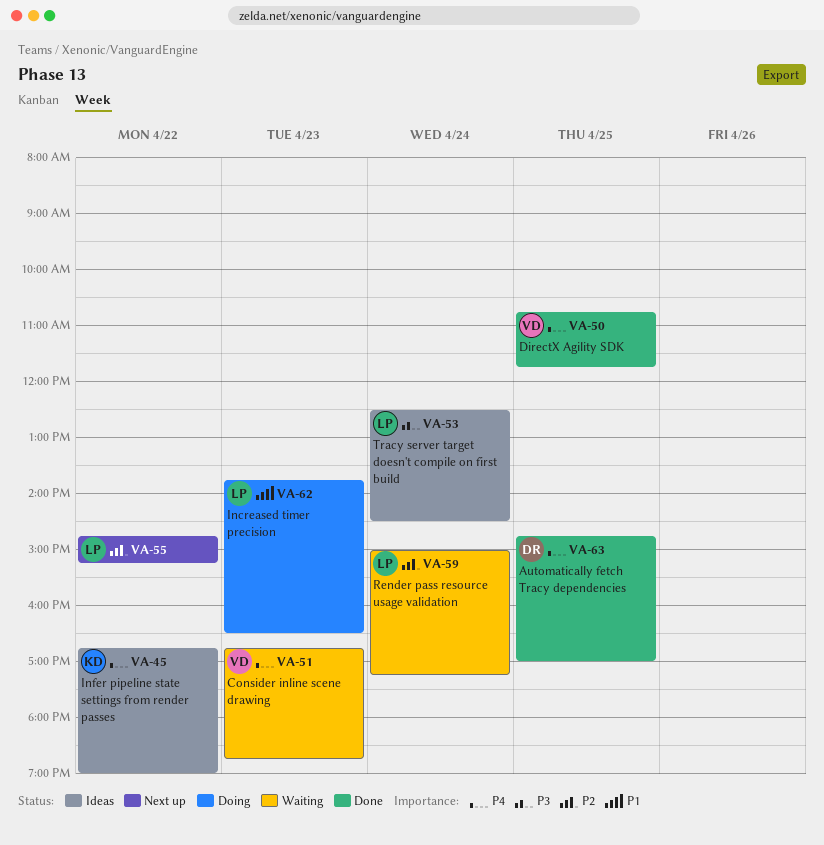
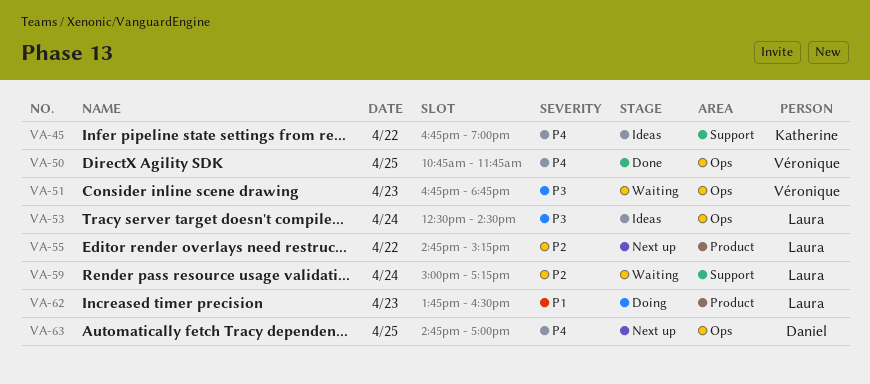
VA-51, priority: P4 -> P3
VA-63, status: Done -> Next up

